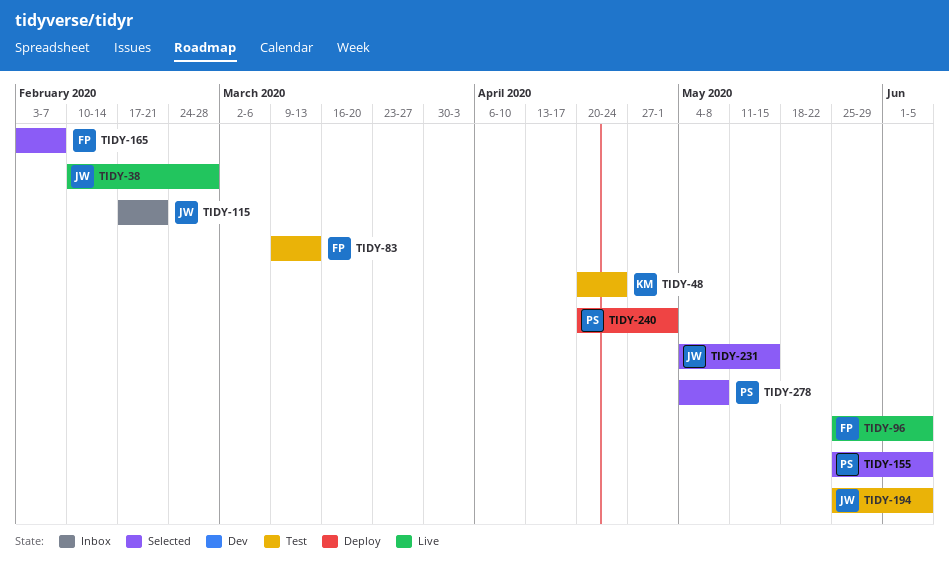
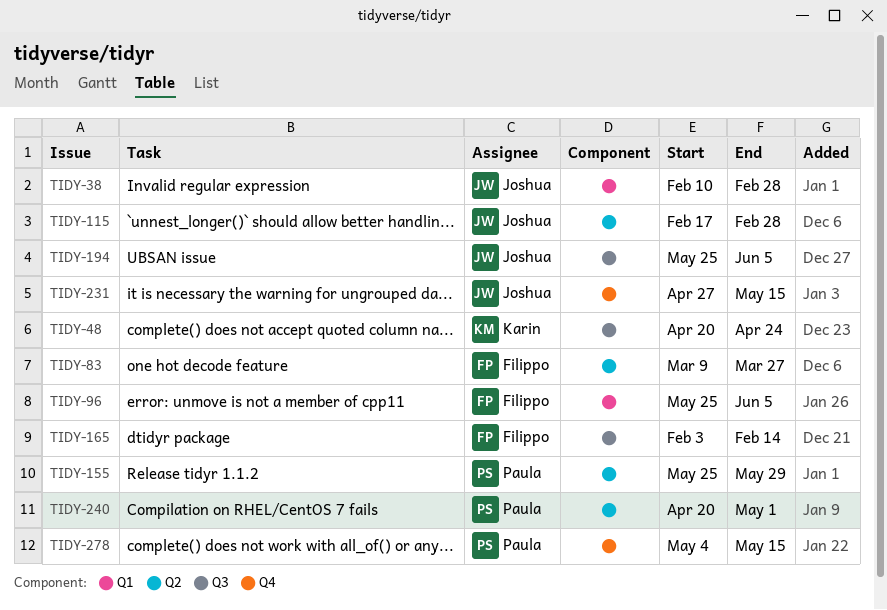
TIDY-83, due: Mar 13 -> Mar 27
TIDY-115, due: Feb 21 -> Feb 28
TIDY-155, due: Jun 5 -> May 29
TIDY-165, due: Feb 7 -> Feb 14
TIDY-231, start: May 4 -> Apr 27
TIDY-278, due: May 8 -> May 15

